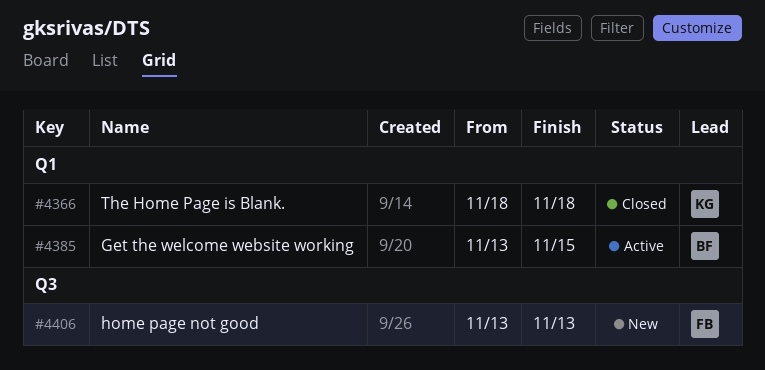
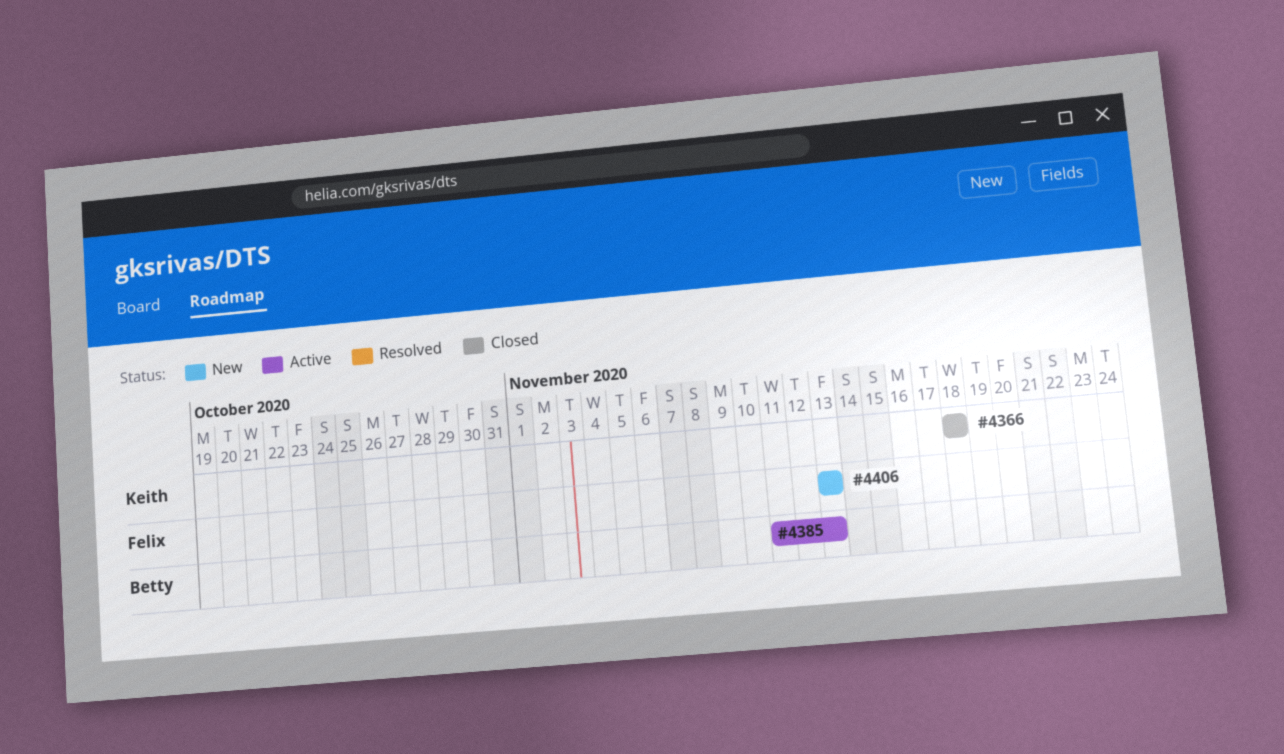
#4385, start: Nov 13 -> Nov 11
#4385, due: Nov 15 -> Nov 13

